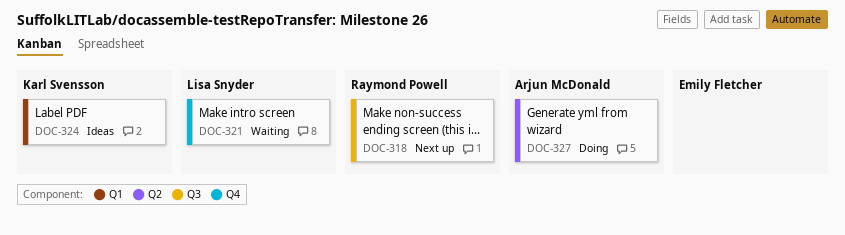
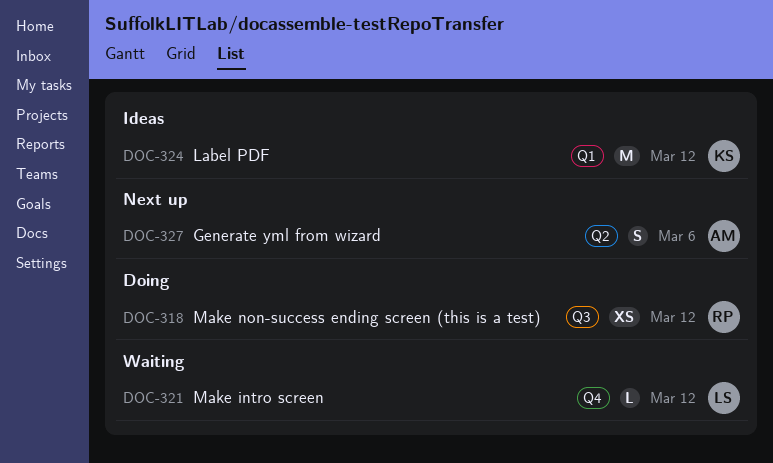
DOC-318, status: Next up -> Doing
DOC-327, status: Doing -> Next up

